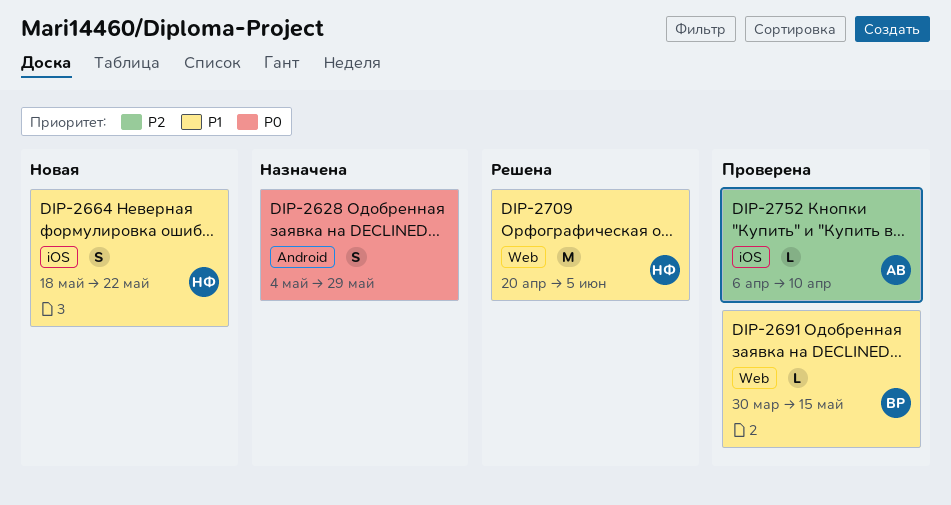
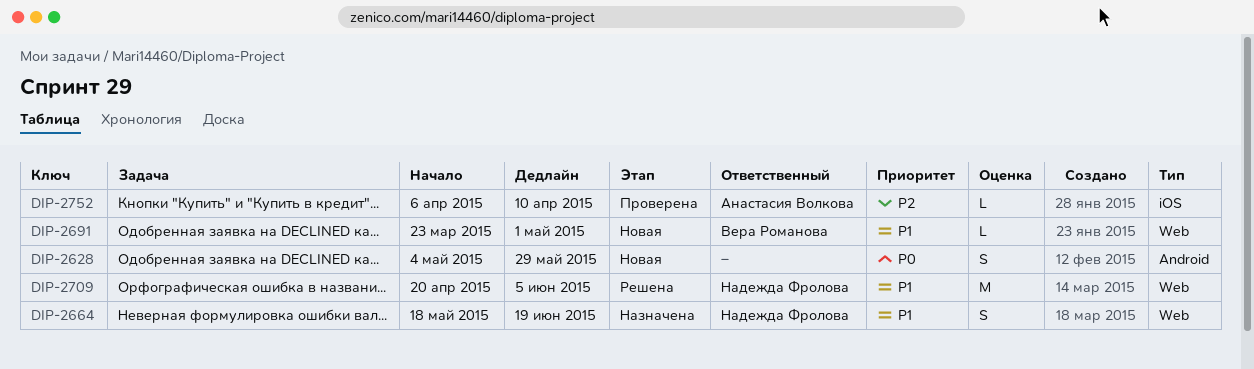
DIP-2628, status: Назначена -> Новая
DIP-2664, status: Новая -> Назначена
DIP-2664, label: iOS -> Web
DIP-2664, due: May 22 -> Jun 19
DIP-2691, status: Проверена -> Новая
DIP-2691, start: Mar 30 -> Mar 23
DIP-2691, due: May 15 -> May 1

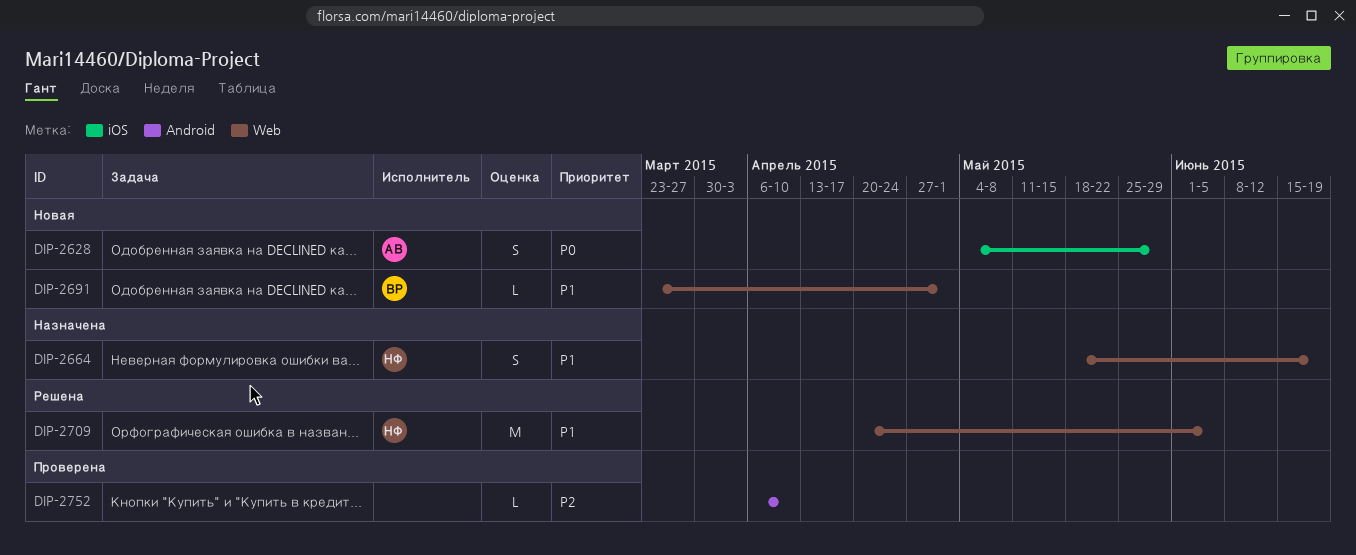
DIP-2628, owner: none -> Анастасия Волкова
DIP-2628, label: Android -> iOS
DIP-2752, owner: Анастасия Волкова -> none
DIP-2752, label: iOS -> Android

